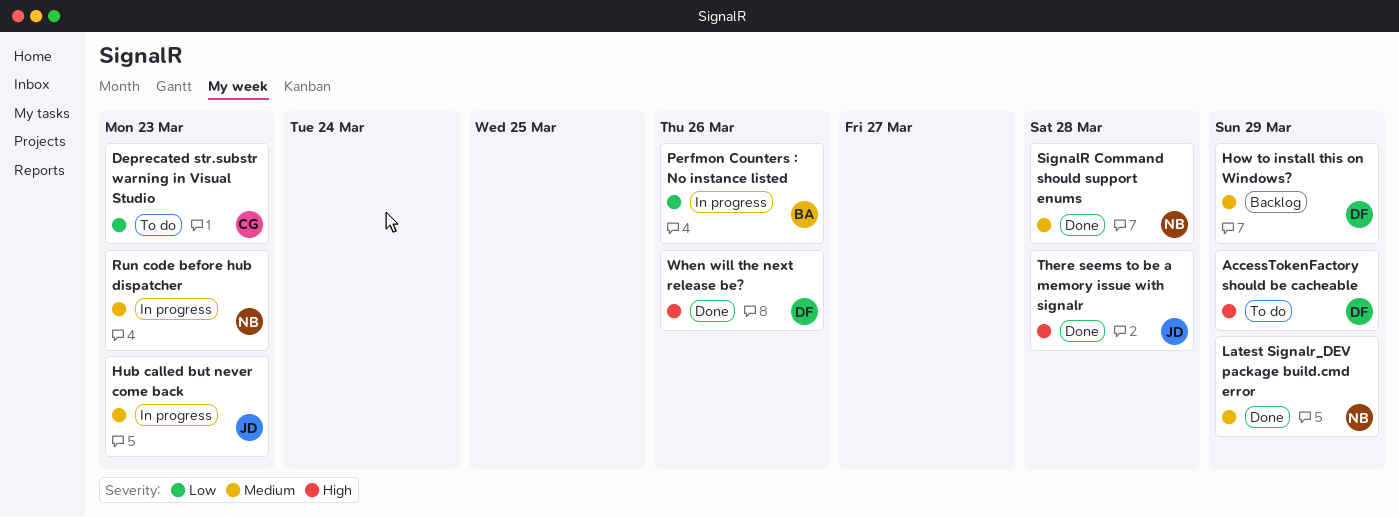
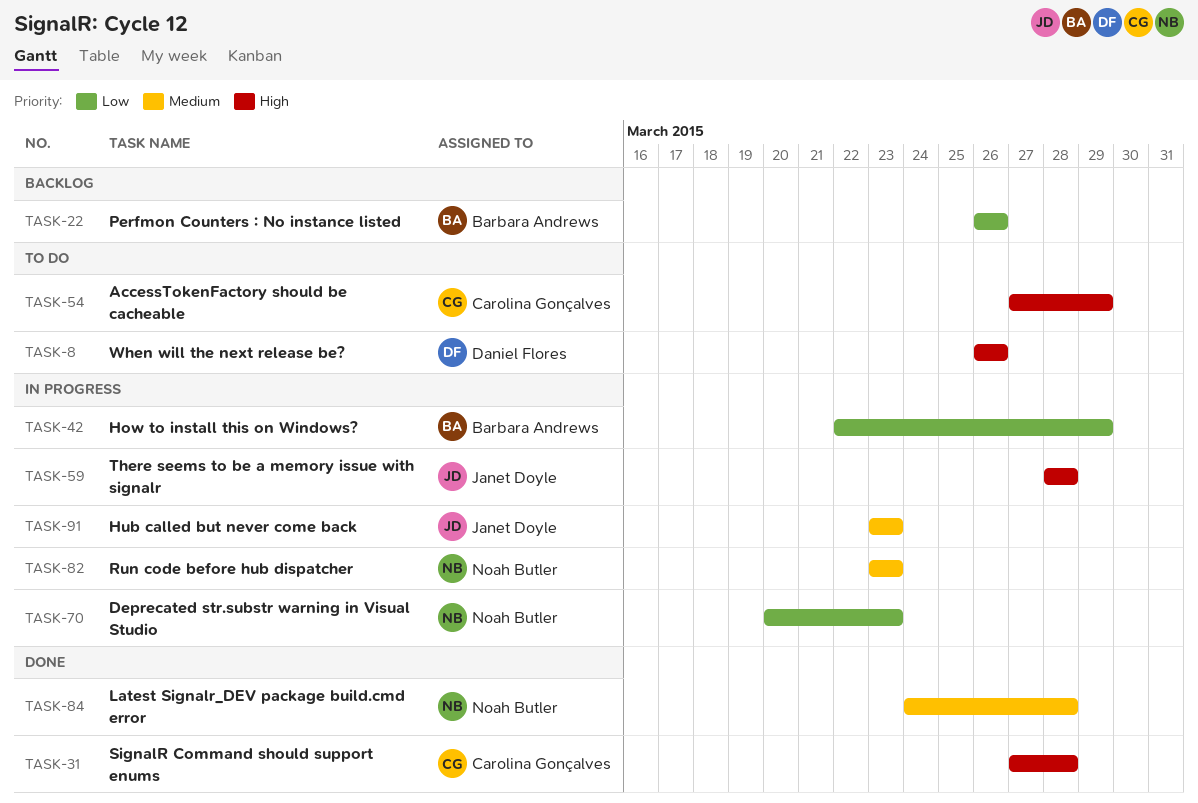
AccessTokenFactory should be cacheable, owner: Daniel Flores -> Carolina Gonçalves
Deprecated str.substr warning in Visual Studio, status: To do -> In progress
Deprecated str.substr warning in Visual Studio, owner: Carolina Gonçalves -> Noah Butler
How to install this on Windows?, status: Backlog -> In progress
How to install this on Windows?, owner: Daniel Flores -> Barbara Andrews
How to install this on Windows?, priority: Medium -> Low
Latest Signalr_DEV package build.cmd error, due: Mar 29 -> Mar 28
Perfmon Counters : No instance listed, status: In progress -> Backlog
SignalR Command should support enums, owner: Noah Butler -> Carolina Gonçalves
SignalR Command should support enums, priority: Medium -> High
There seems to be a memory issue with signalr, status: Done -> In progress
When will the next release be?, status: Done -> To do

